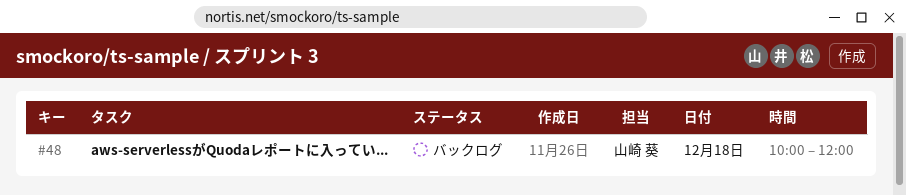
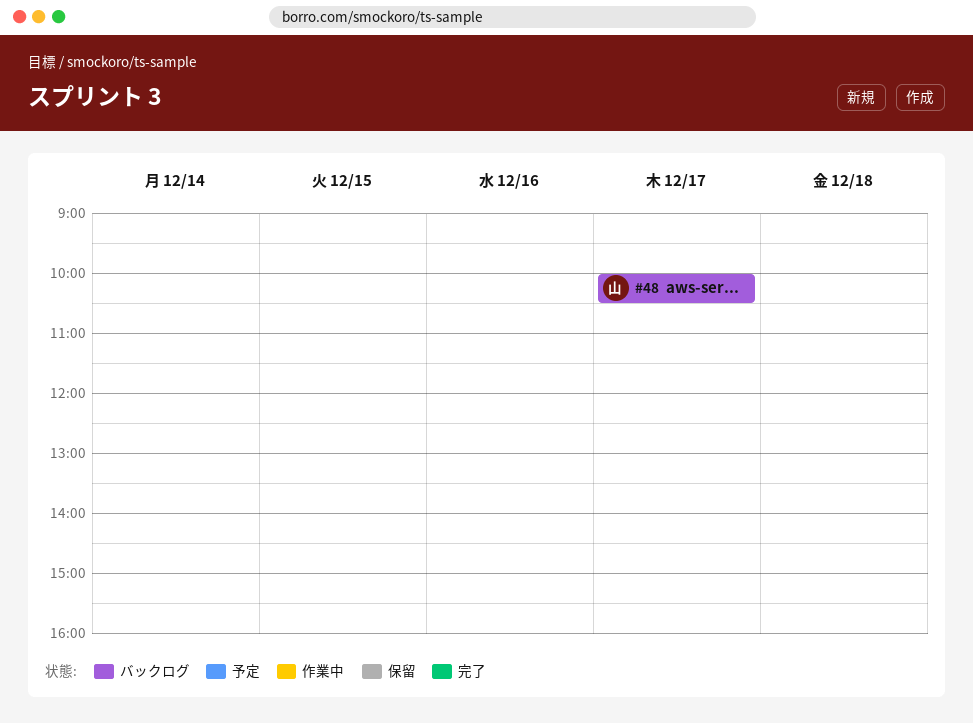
#48, day: Dec 18 -> Dec 17
#48, ends: 12:00 -> 10:30

